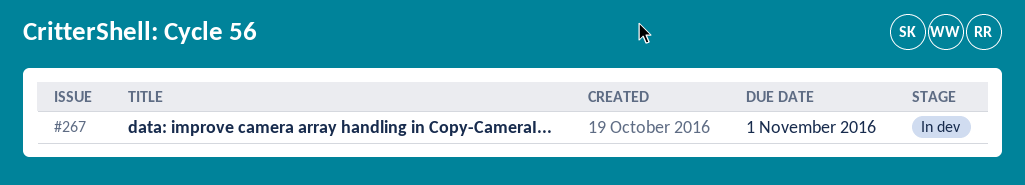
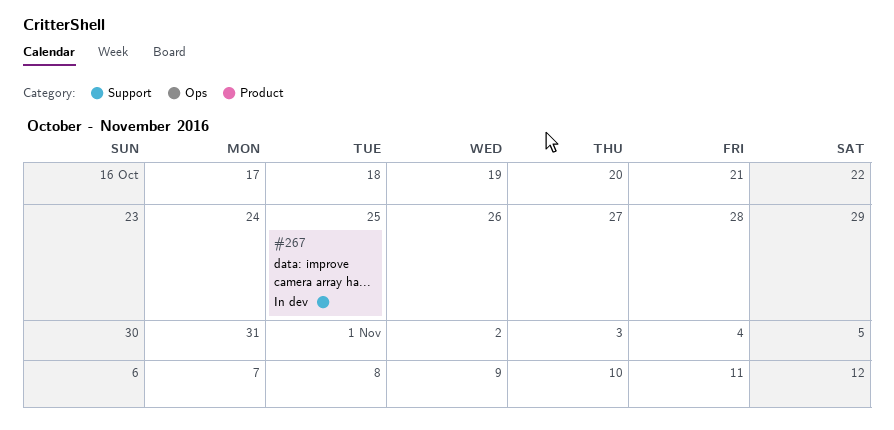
#267, due: Nov 1 -> Oct 25

